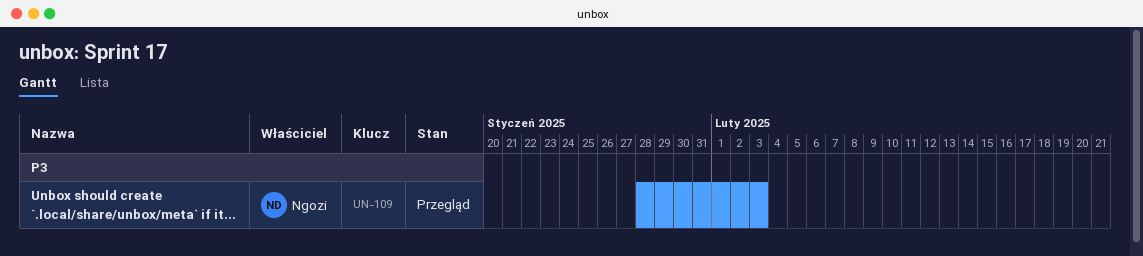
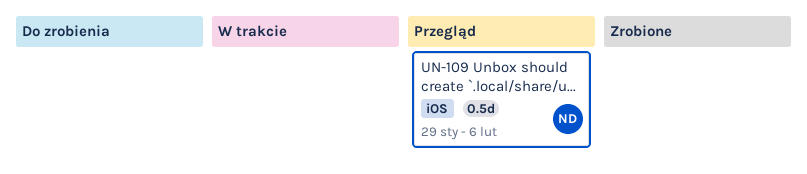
UN-109, start: Jan 28 -> Jan 29
UN-109, due: Feb 3 -> Feb 6

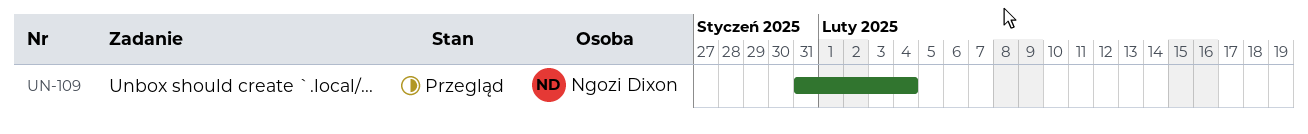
UN-109, start: Jan 29 -> Jan 31
UN-109, due: Feb 6 -> Feb 4

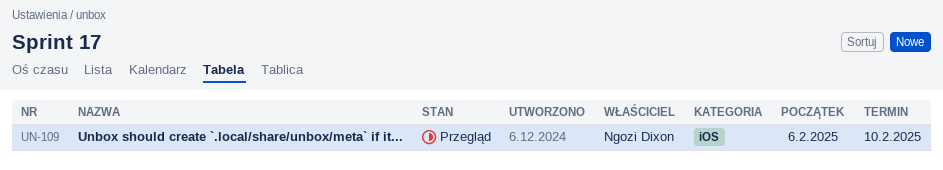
UN-109, start: Jan 31 -> Feb 6
UN-109, due: Feb 4 -> Feb 10

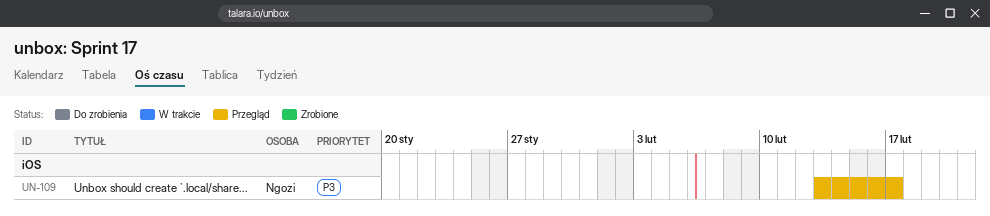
UN-109, start: Feb 6 -> Feb 13
UN-109, due: Feb 10 -> Feb 17

